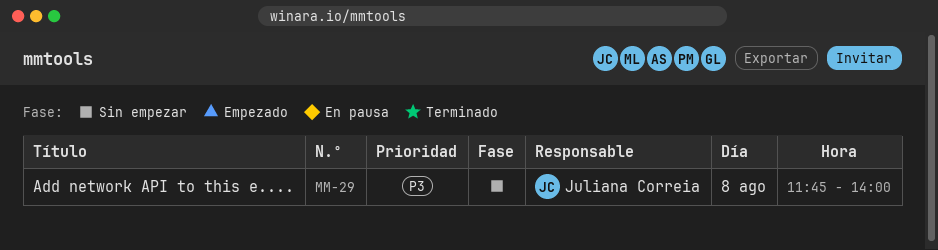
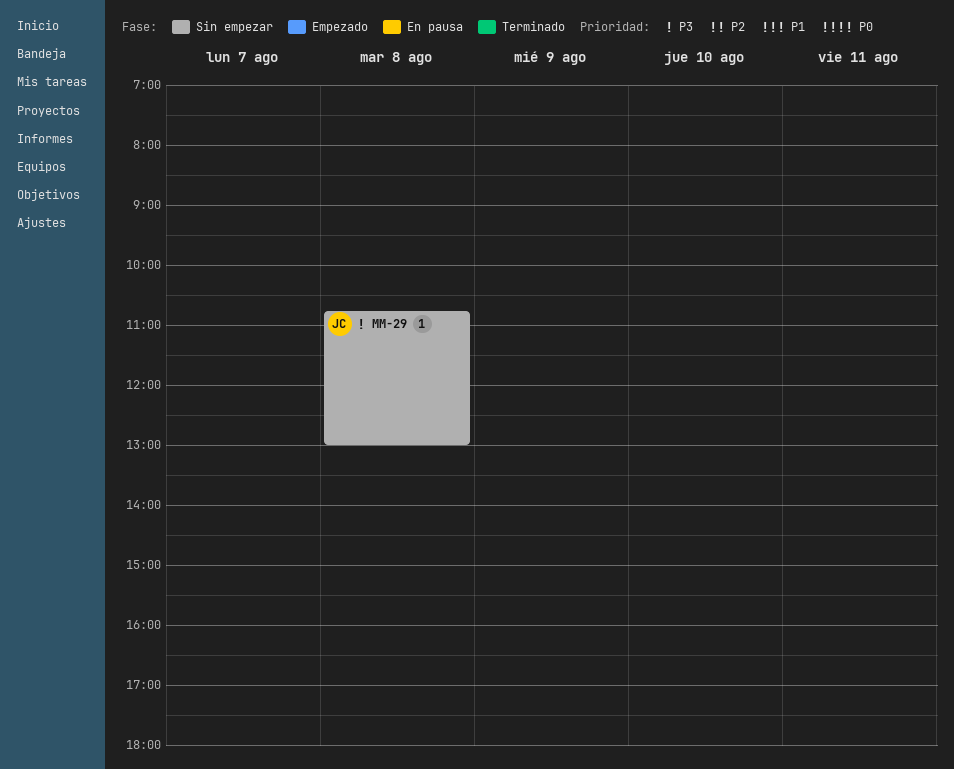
MM-29, begins: 11:45 -> 10:45
MM-29, ends: 14:00 -> 13:00

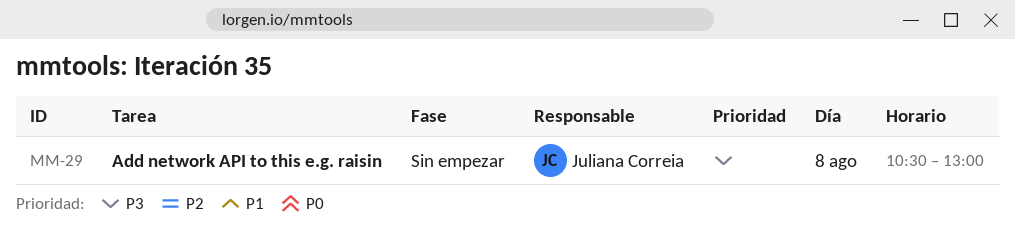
MM-29, begins: 10:45 -> 10:30

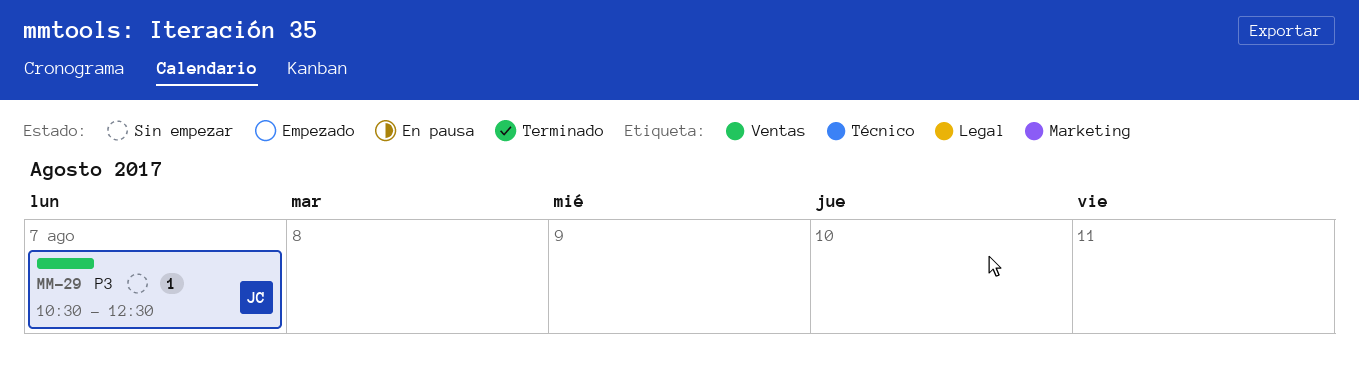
MM-29, day: Aug 8 -> Aug 7
MM-29, ends: 13:00 -> 12:30

